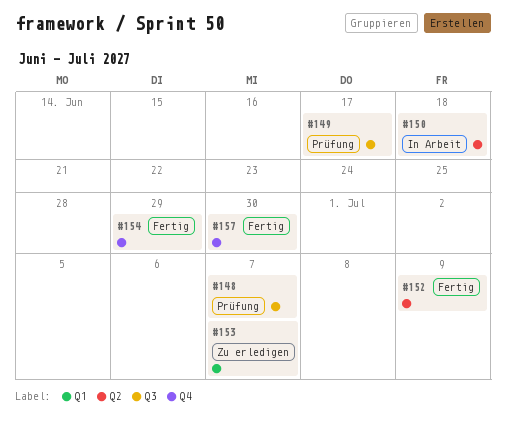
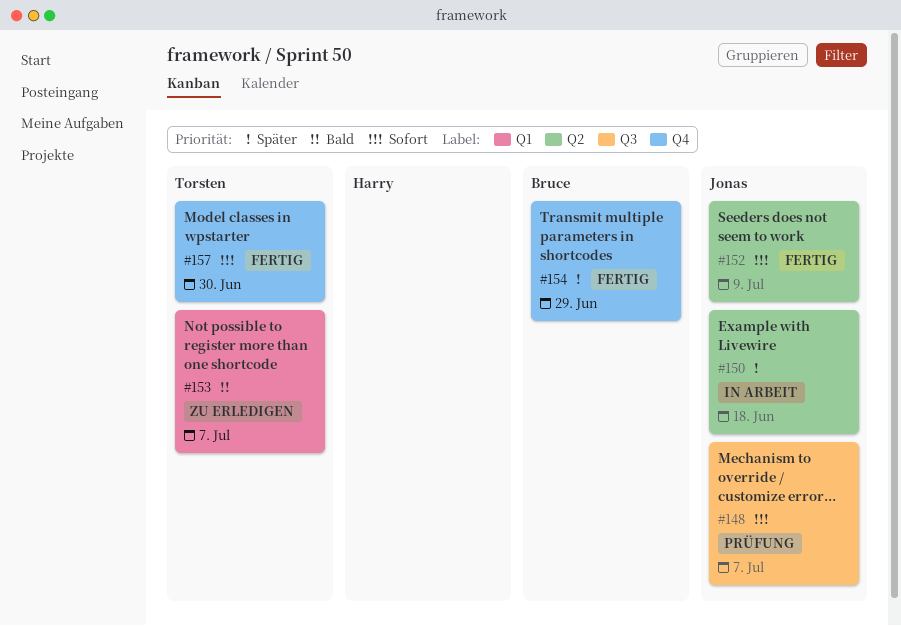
#149: present -> none

